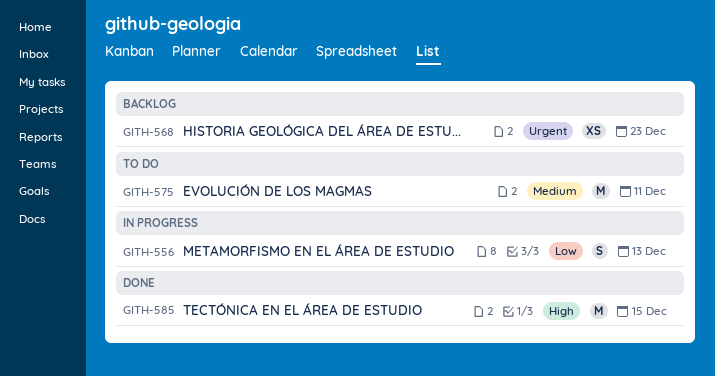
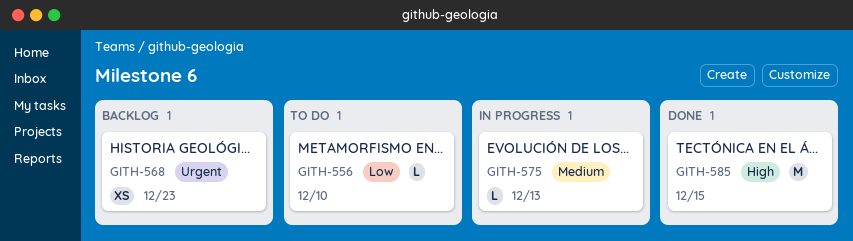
GITH-556, status: In progress -> To do
GITH-556, estimate: S -> L
GITH-556, due: Dec 13 -> Dec 10
GITH-575, status: To do -> In progress
GITH-575, estimate: M -> L
GITH-575, due: Dec 11 -> Dec 13

